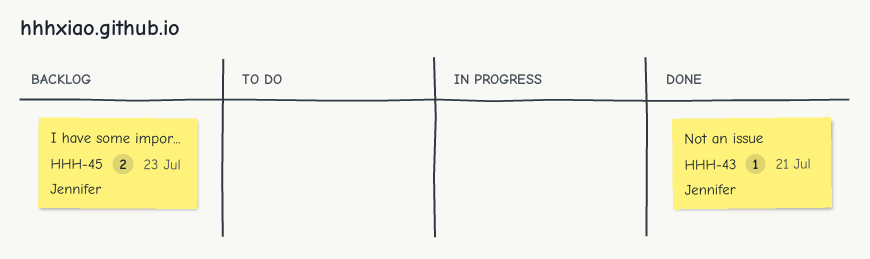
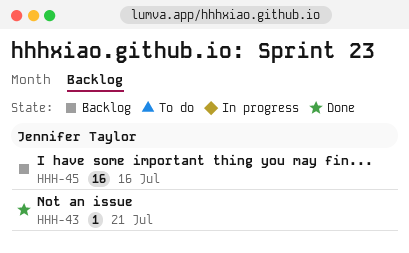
HHH-45, estimate: 2 -> 16
HHH-45, due: Jul 23 -> Jul 16

